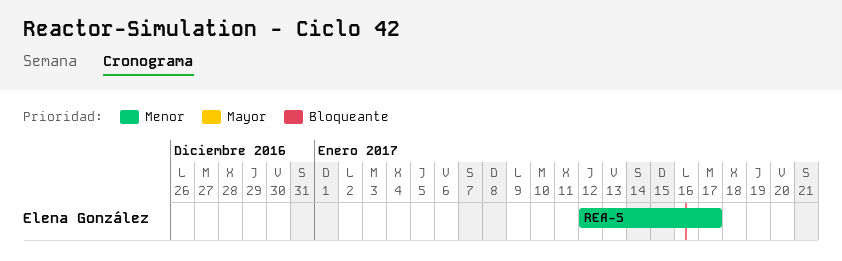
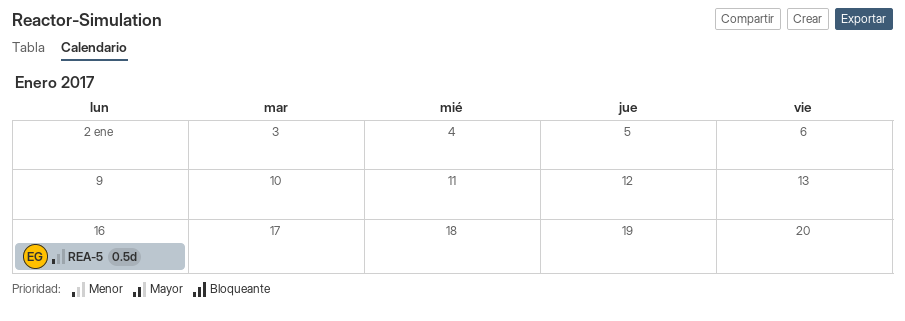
REA-5, start: Jan 12 -> Jan 16
REA-5, due: Jan 17 -> Jan 16

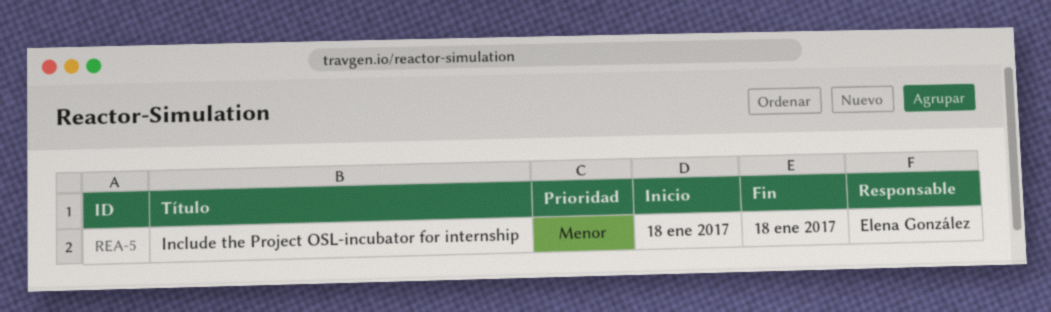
REA-5, start: Jan 16 -> Jan 18
REA-5, due: Jan 16 -> Jan 18

